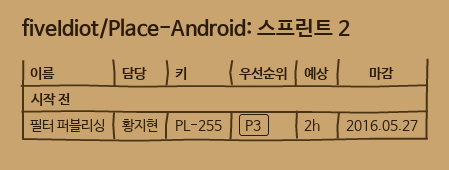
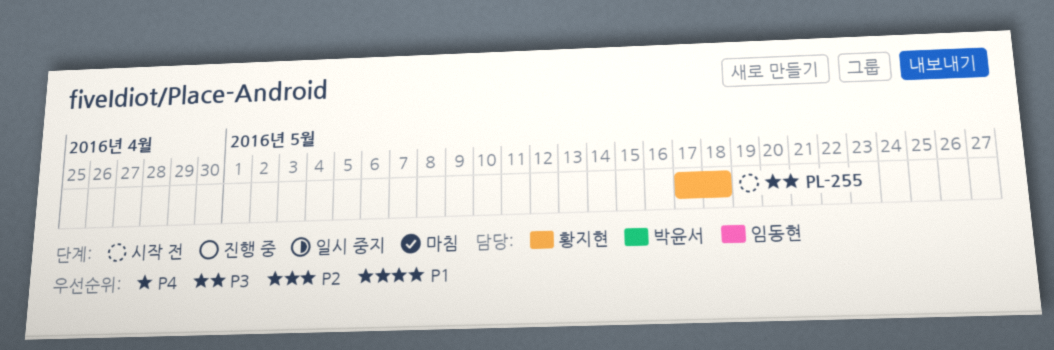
PL-255, due: May 27 -> May 18

